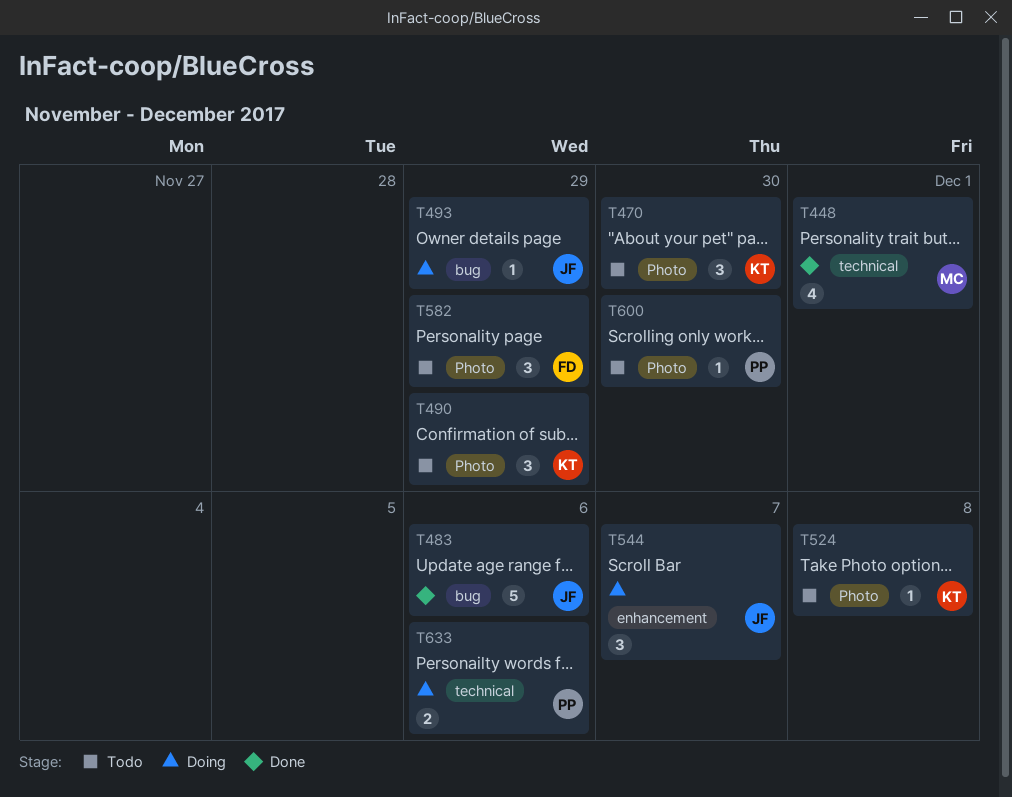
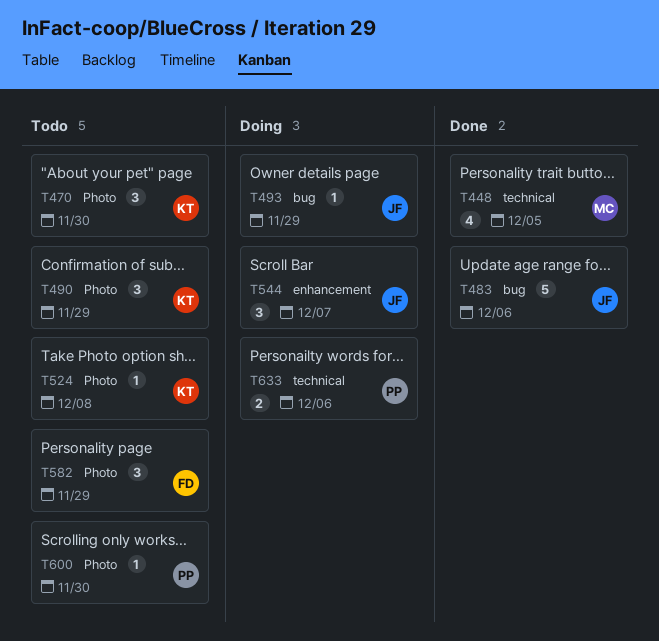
T448, due: Dec 1 -> Dec 5

